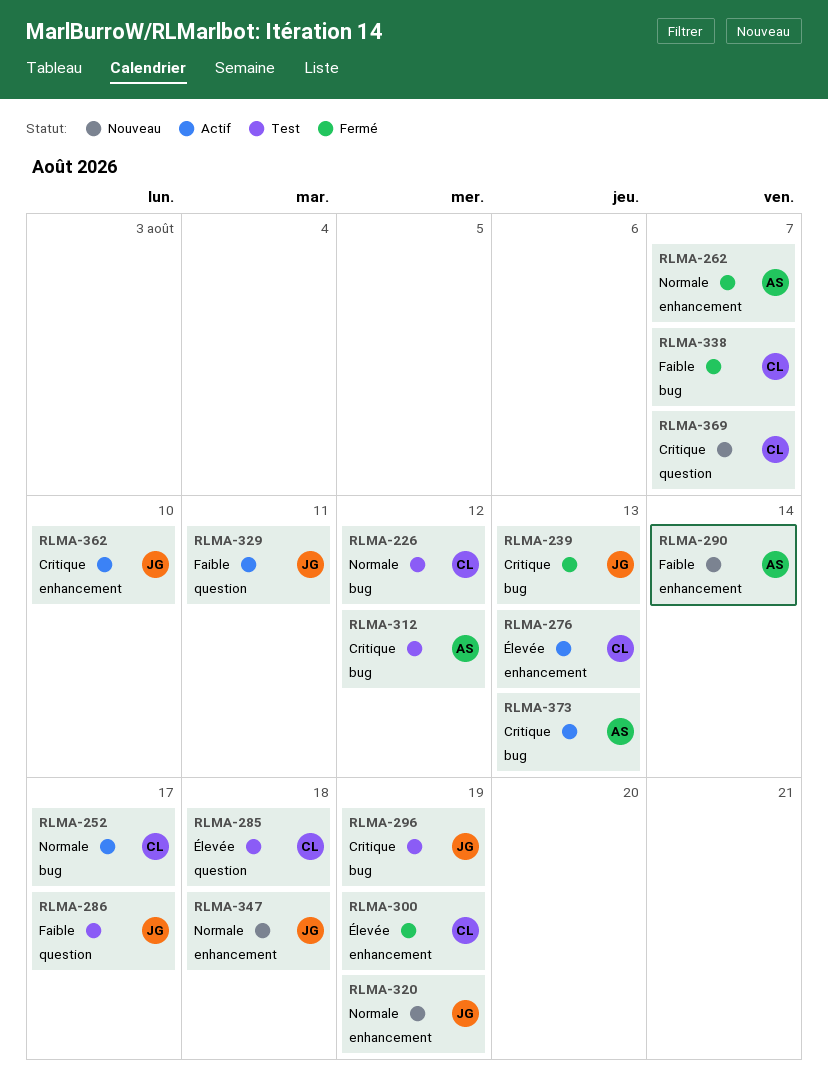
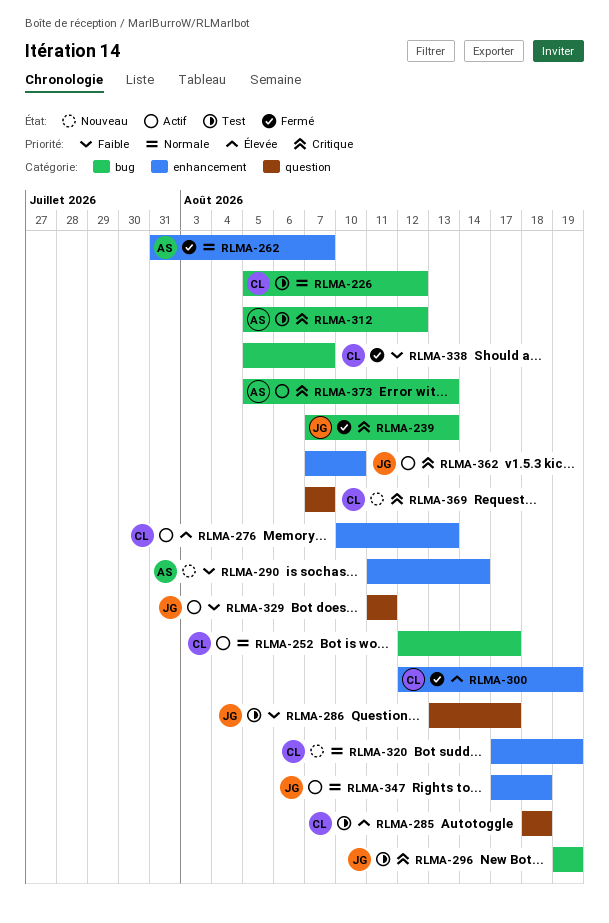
RLMA-320, owner: JG -> CL
RLMA-347, status: Nouveau -> Actif

